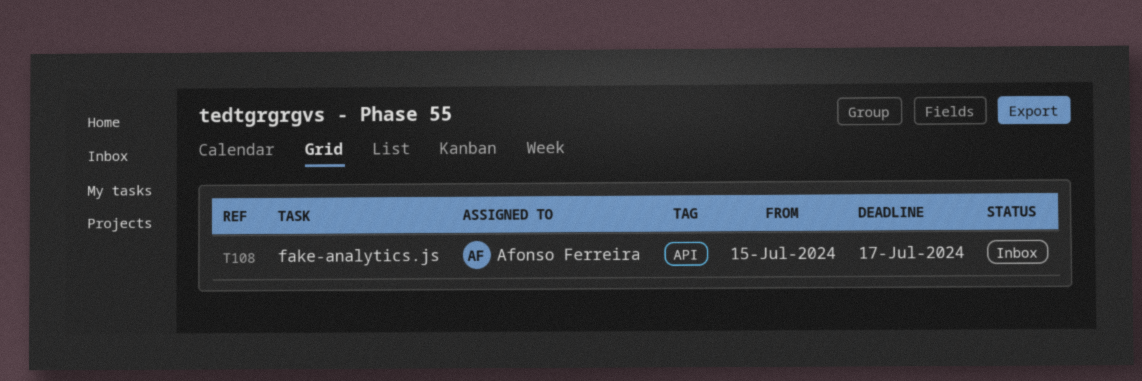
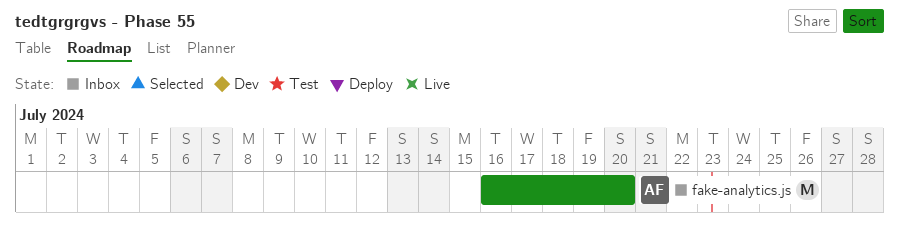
fake-analytics.js, start: Jul 15 -> Jul 16
fake-analytics.js, due: Jul 17 -> Jul 20

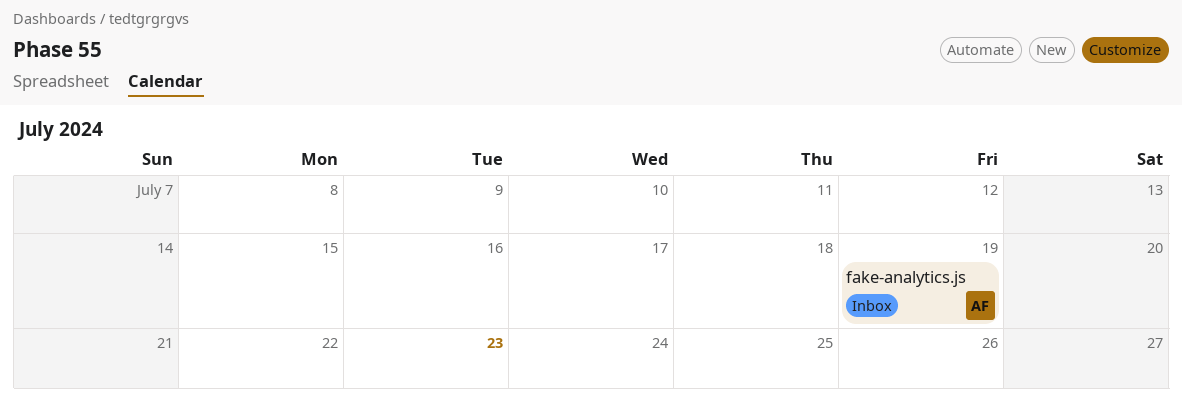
fake-analytics.js, due: Jul 20 -> Jul 19

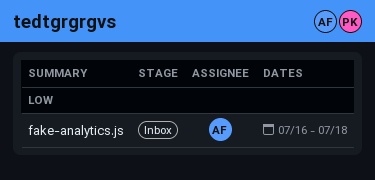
fake-analytics.js, due: Jul 19 -> Jul 18

